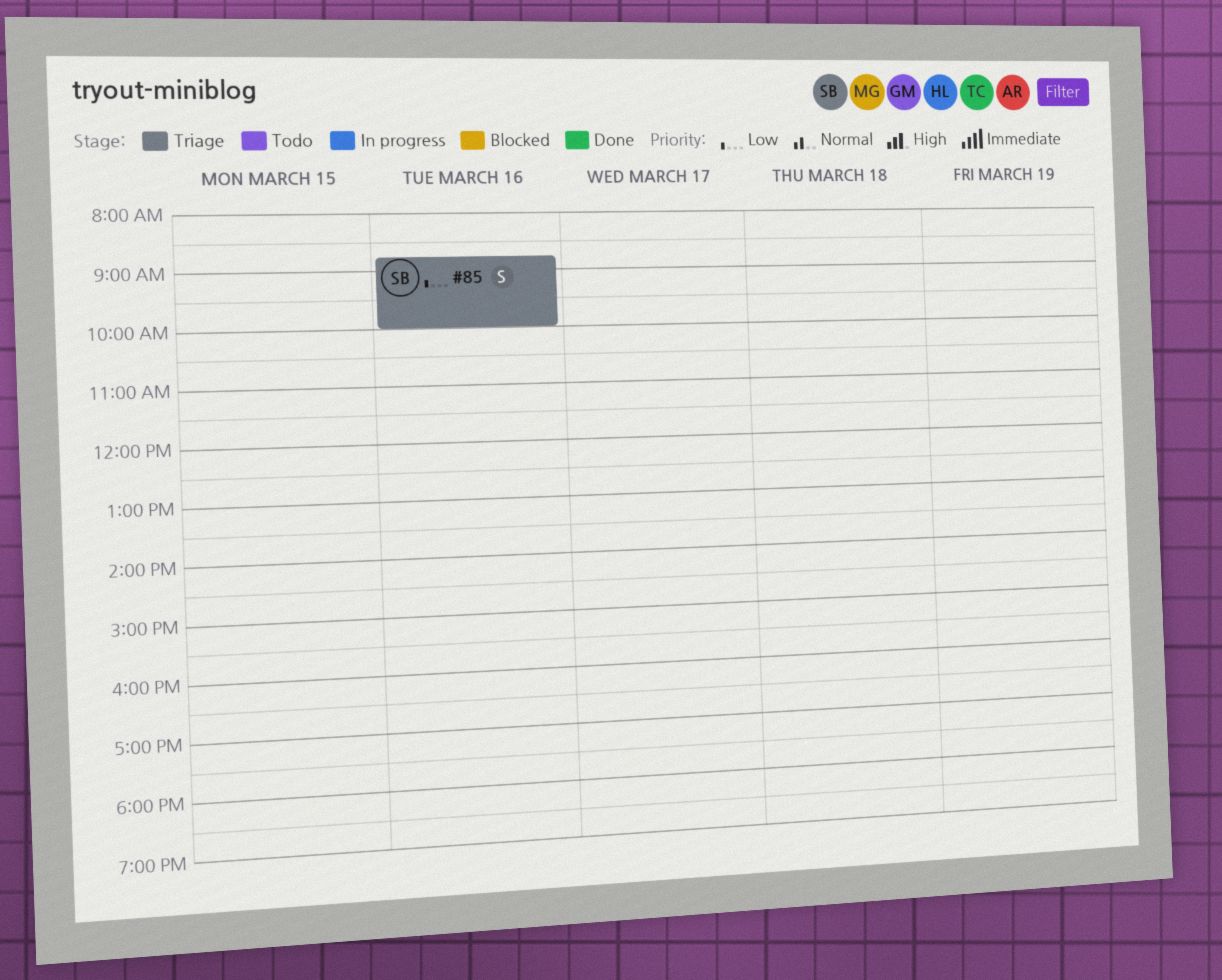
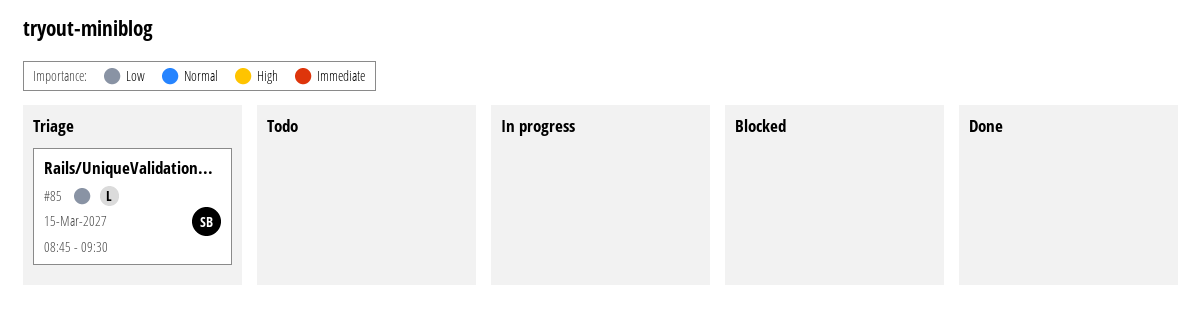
#85, estimate: S -> L
#85, day: Mar 16 -> Mar 15
#85, ends: 10:00 -> 09:30

